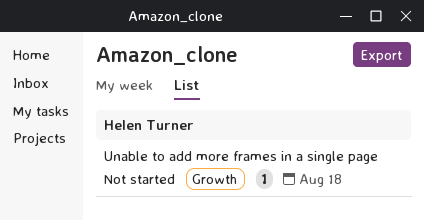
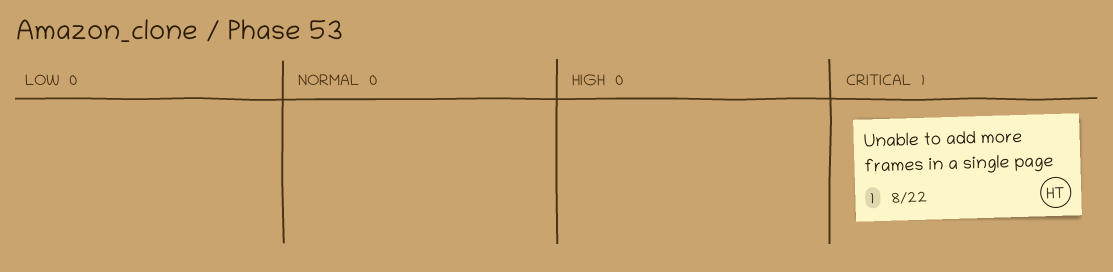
Unable to add more frames in a single page, due: Aug 18 -> Aug 22

